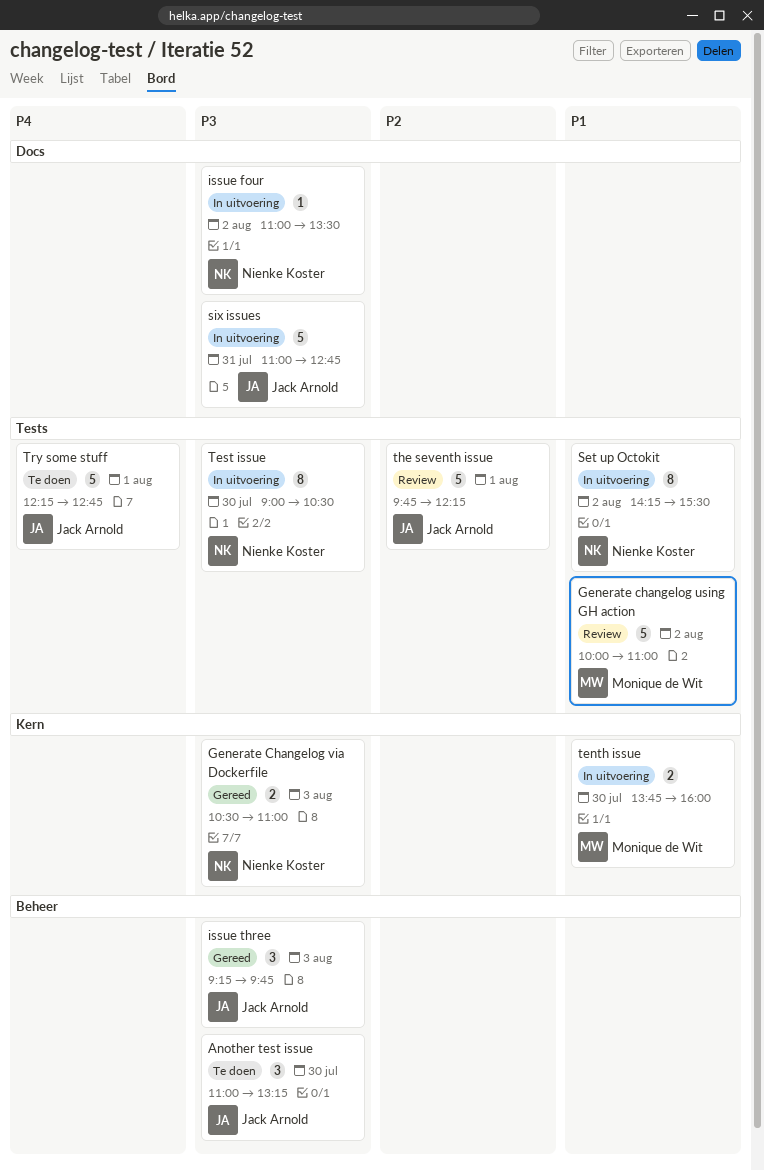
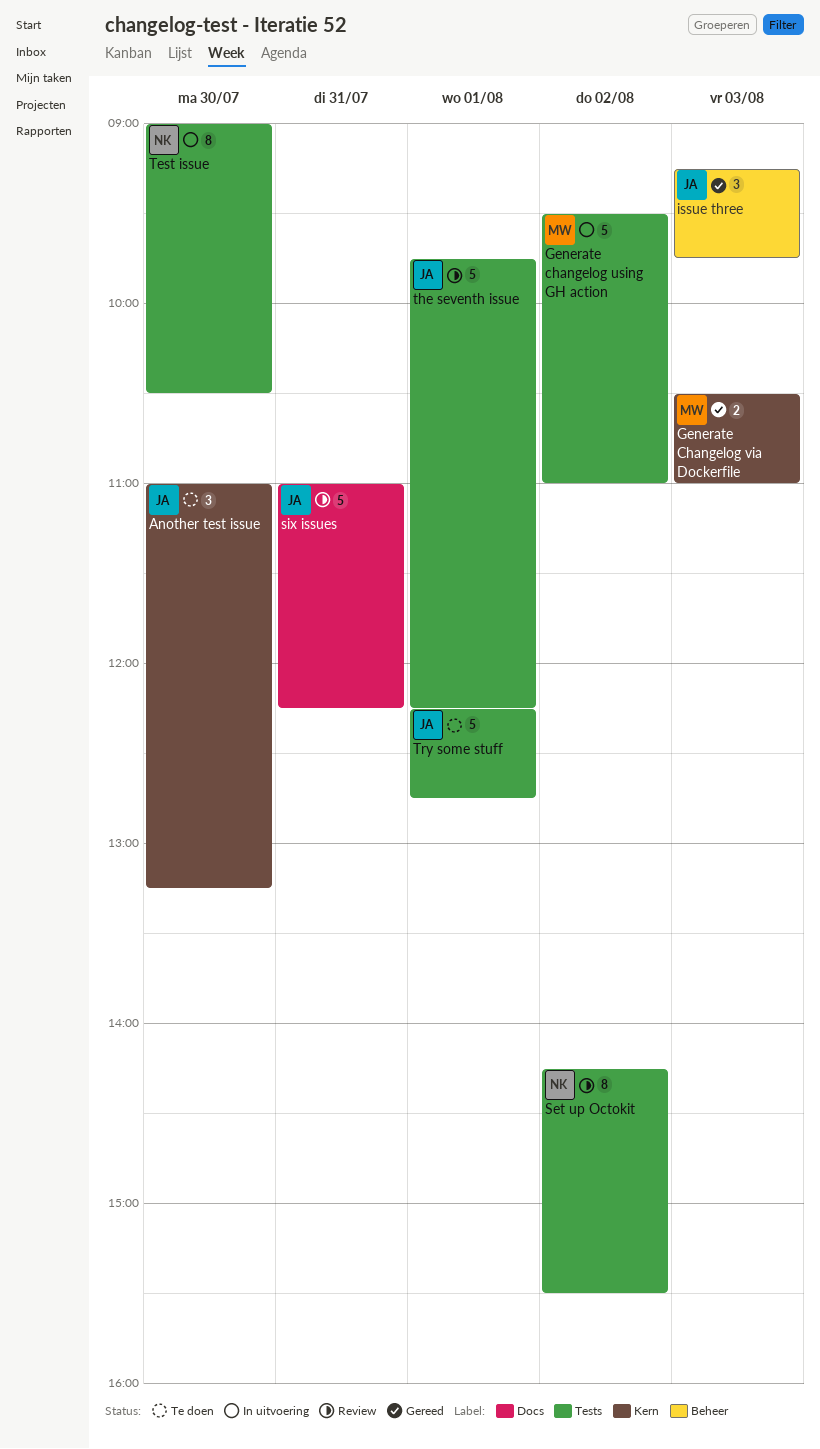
Another test issue, label: Beheer -> Kern
Generate changelog using GH action, status: Review -> In uitvoering
Generate changelog using GH action, begins: 10:00 -> 09:30
Generate Changelog via Dockerfile, owner: Nienke Koster -> Monique de Wit
issue four: present -> none
Set up Octokit, status: In uitvoering -> Review
six issues, status: In uitvoering -> Review
six issues, ends: 12:45 -> 12:15
tenth issue: present -> none

